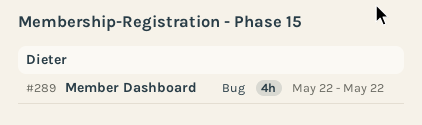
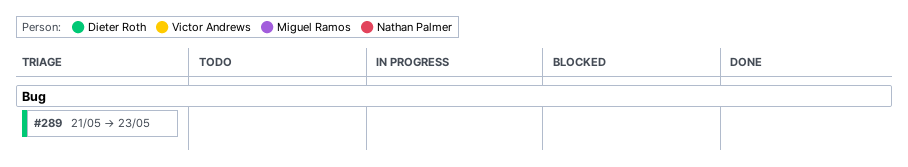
#289, start: May 22 -> May 21
#289, due: May 22 -> May 23

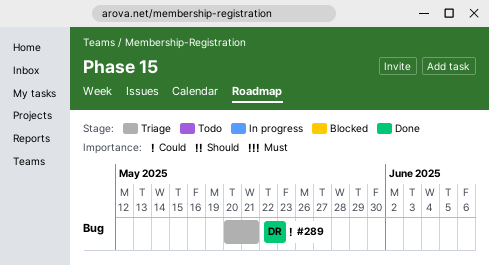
#289, start: May 21 -> May 20
#289, due: May 23 -> May 21

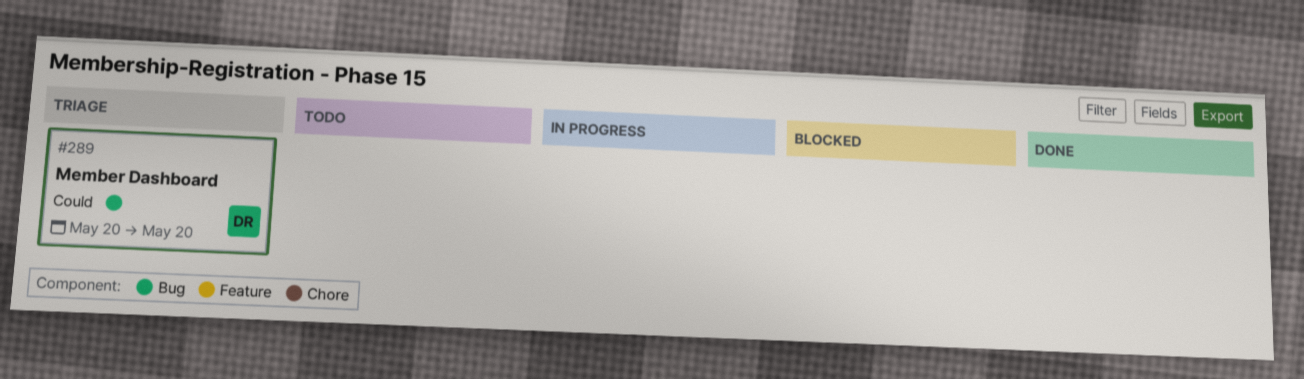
#289, due: May 21 -> May 20

